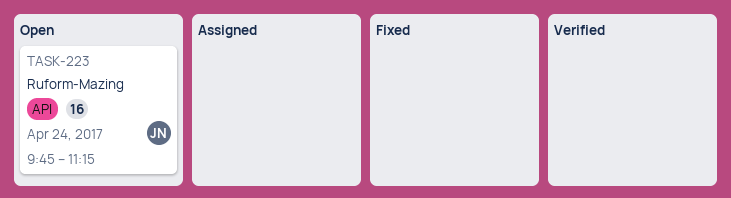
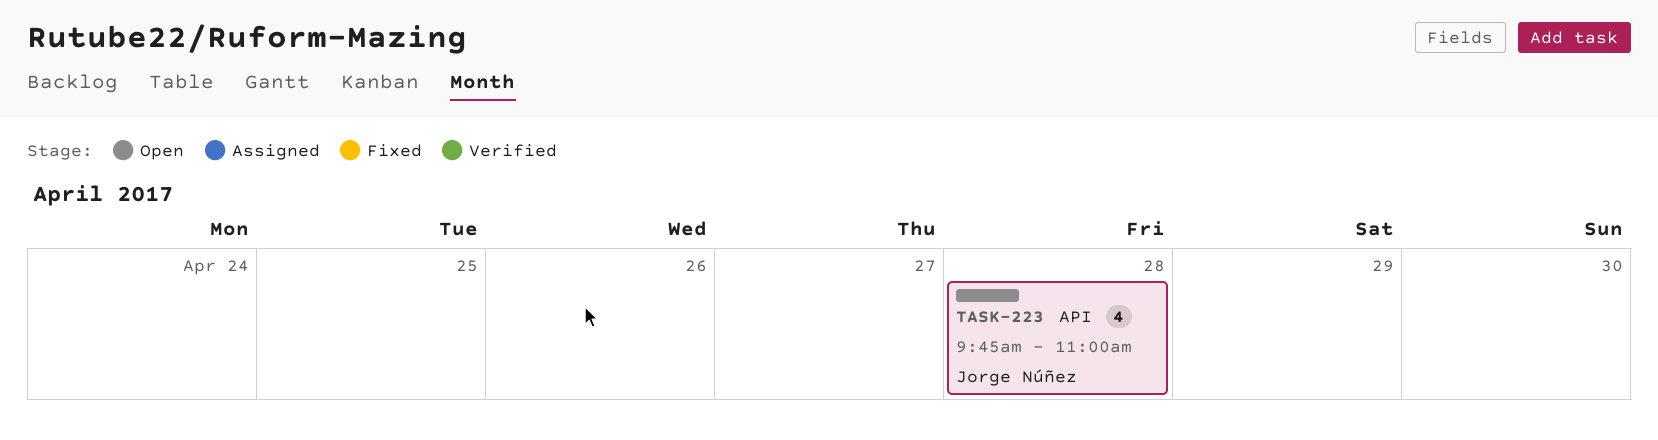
TASK-223, estimate: 16 -> 4
TASK-223, day: Apr 24 -> Apr 28
TASK-223, ends: 11:15 -> 11:00

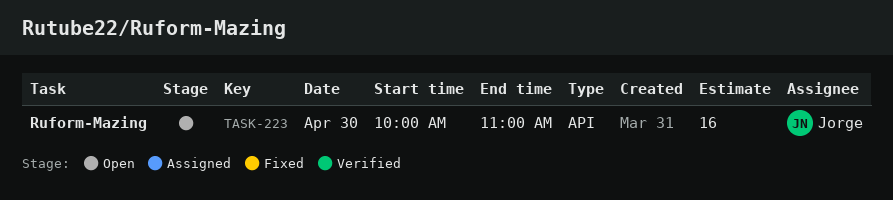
TASK-223, estimate: 4 -> 16
TASK-223, day: Apr 28 -> Apr 30
TASK-223, begins: 09:45 -> 10:00

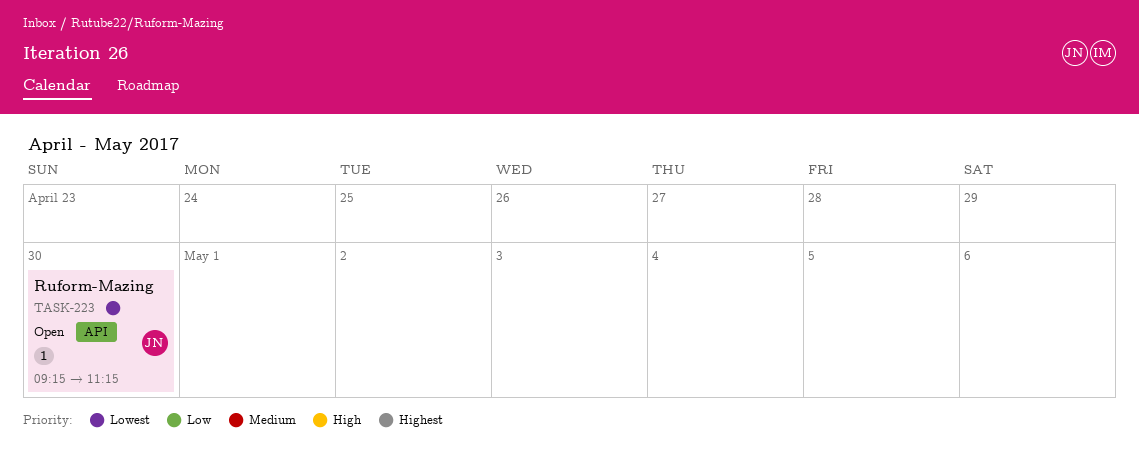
TASK-223, estimate: 16 -> 1
TASK-223, begins: 10:00 -> 09:15
TASK-223, ends: 11:00 -> 11:15

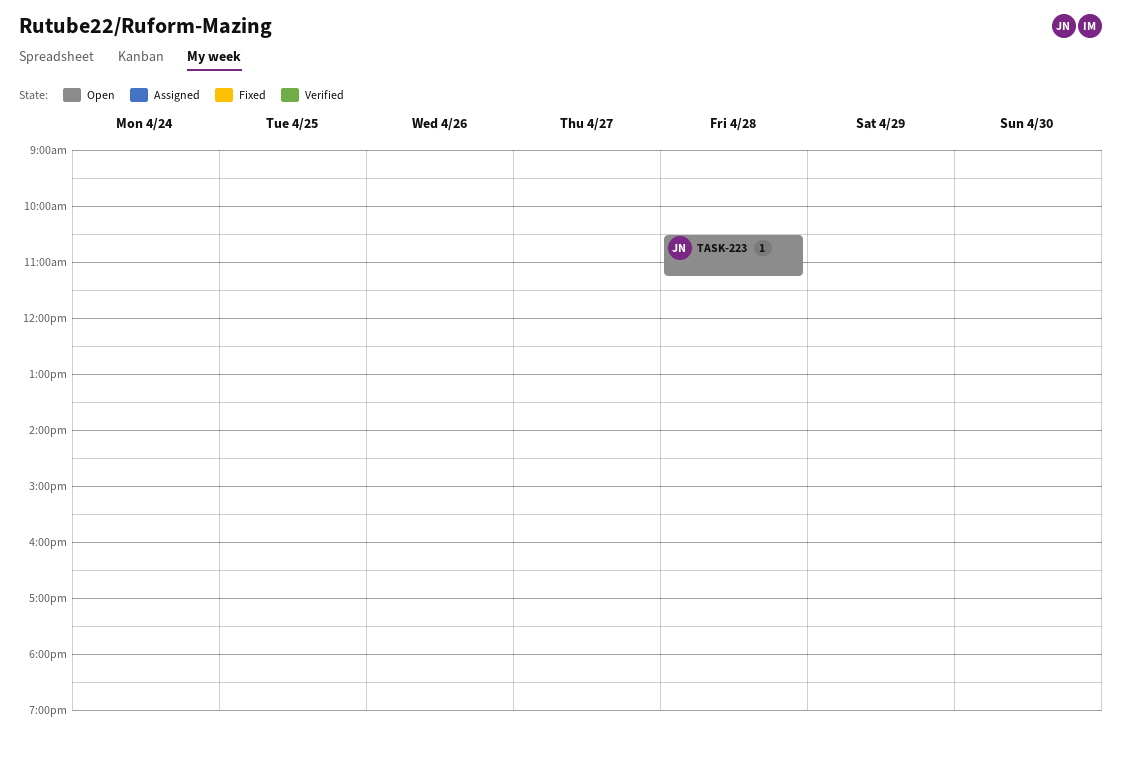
TASK-223, day: Apr 30 -> Apr 28
TASK-223, begins: 09:15 -> 10:30

